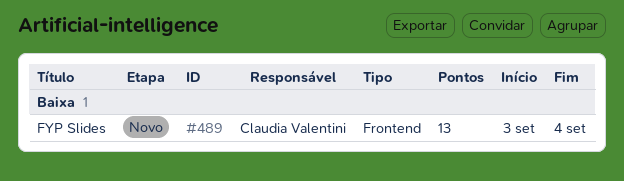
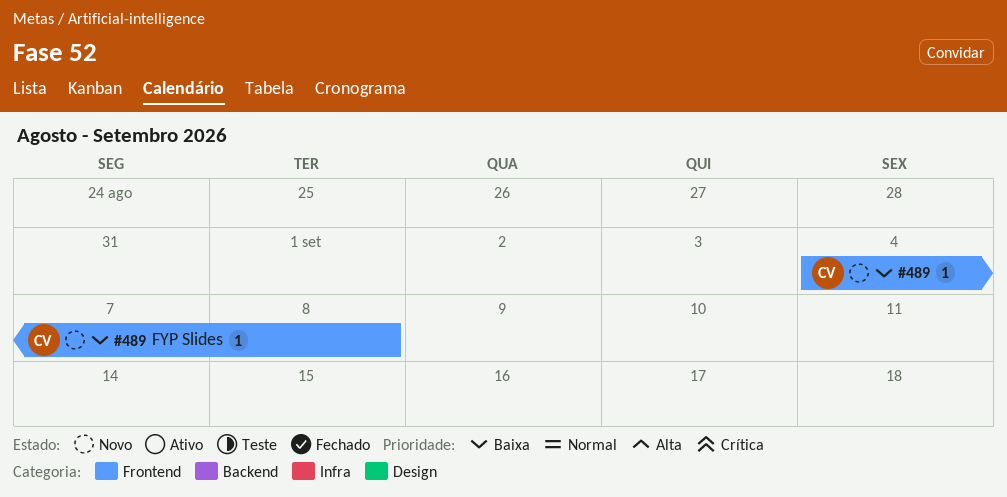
#489, estimate: 13 -> 1
#489, start: Sep 3 -> Sep 4
#489, due: Sep 4 -> Sep 8

